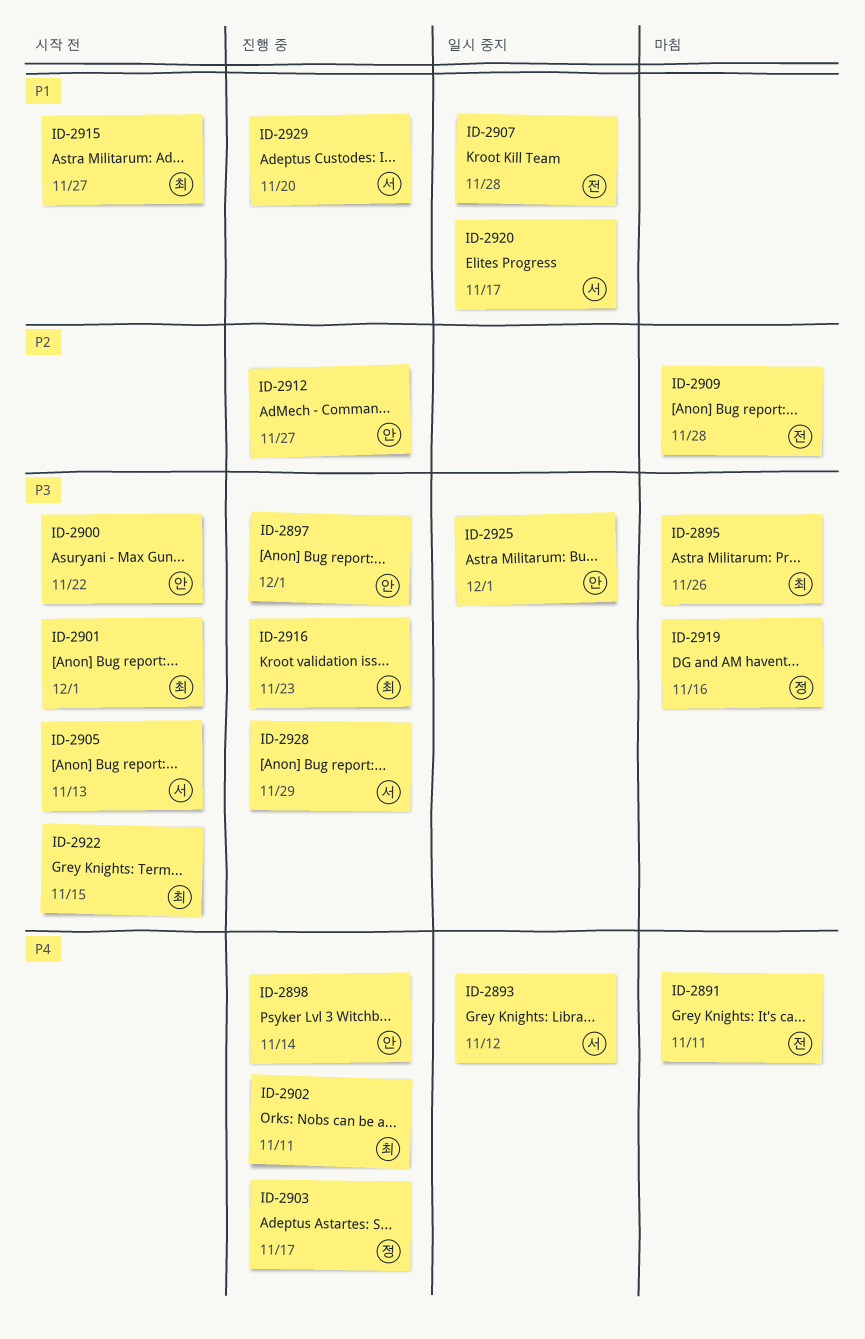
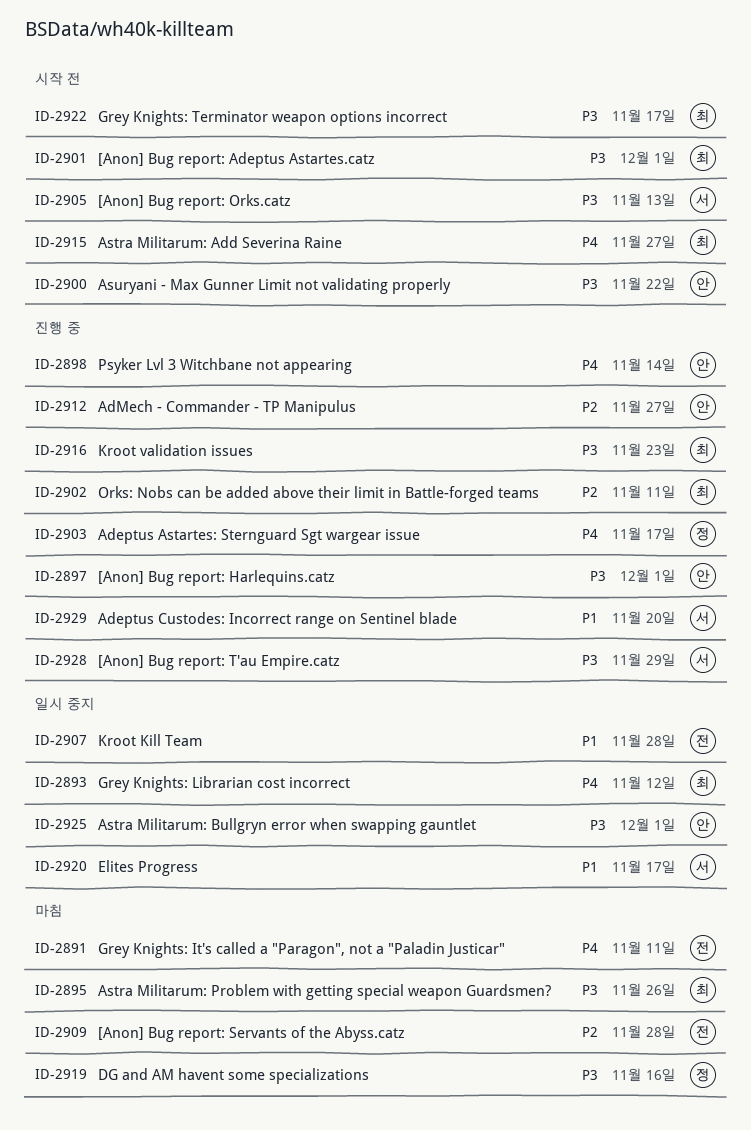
ID-2893, owner: 서 -> 최
ID-2902, priority: P4 -> P2
ID-2915, priority: P1 -> P4
ID-2922, due: Nov 15 -> Nov 17

